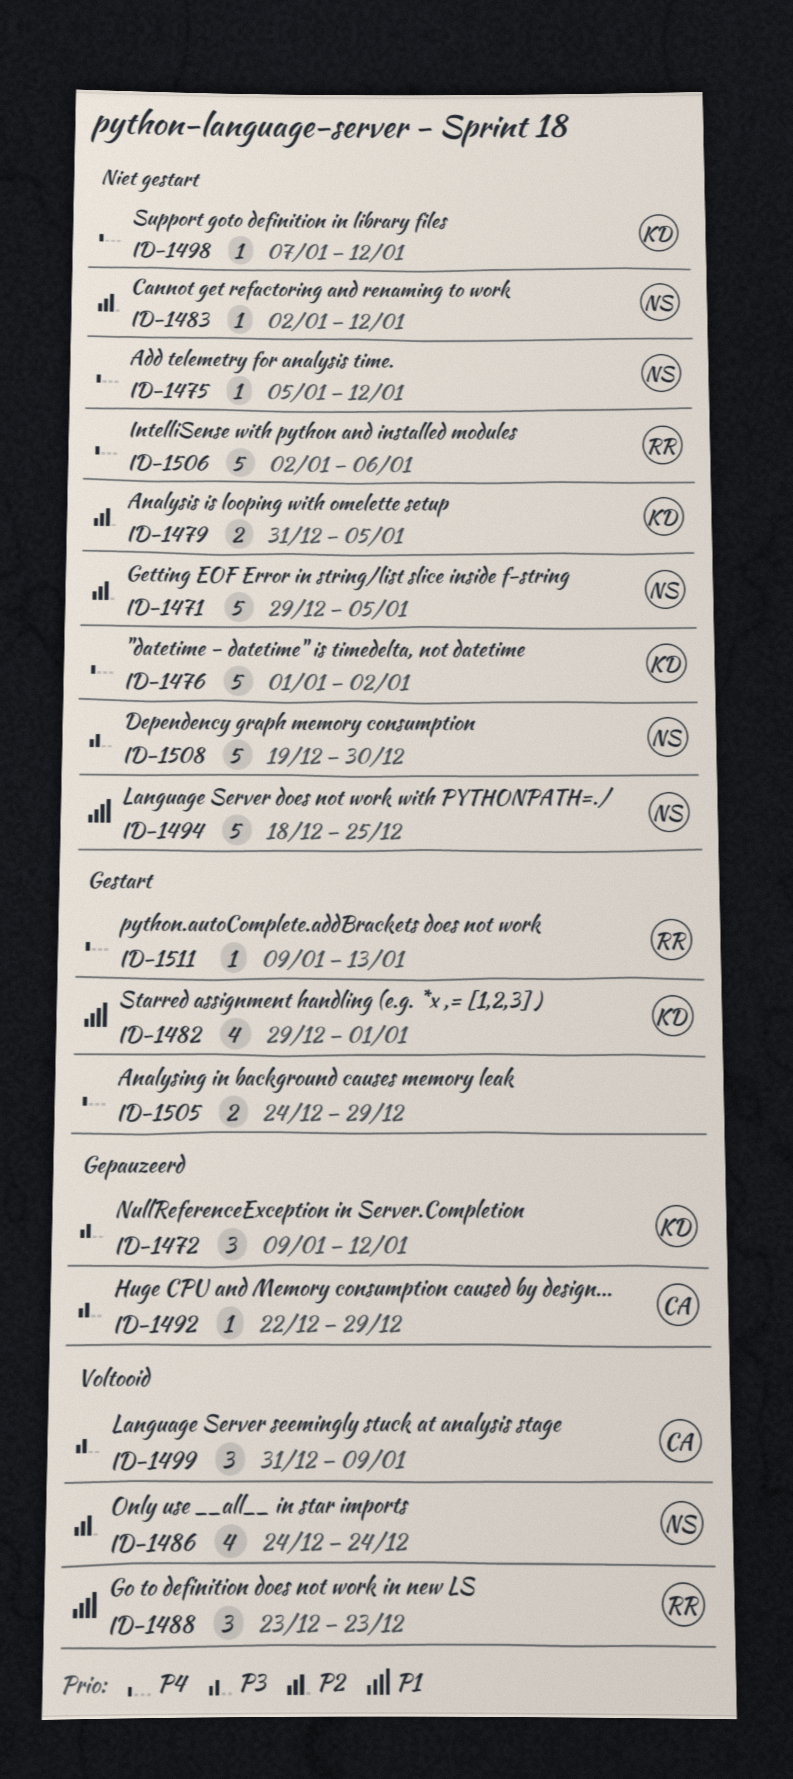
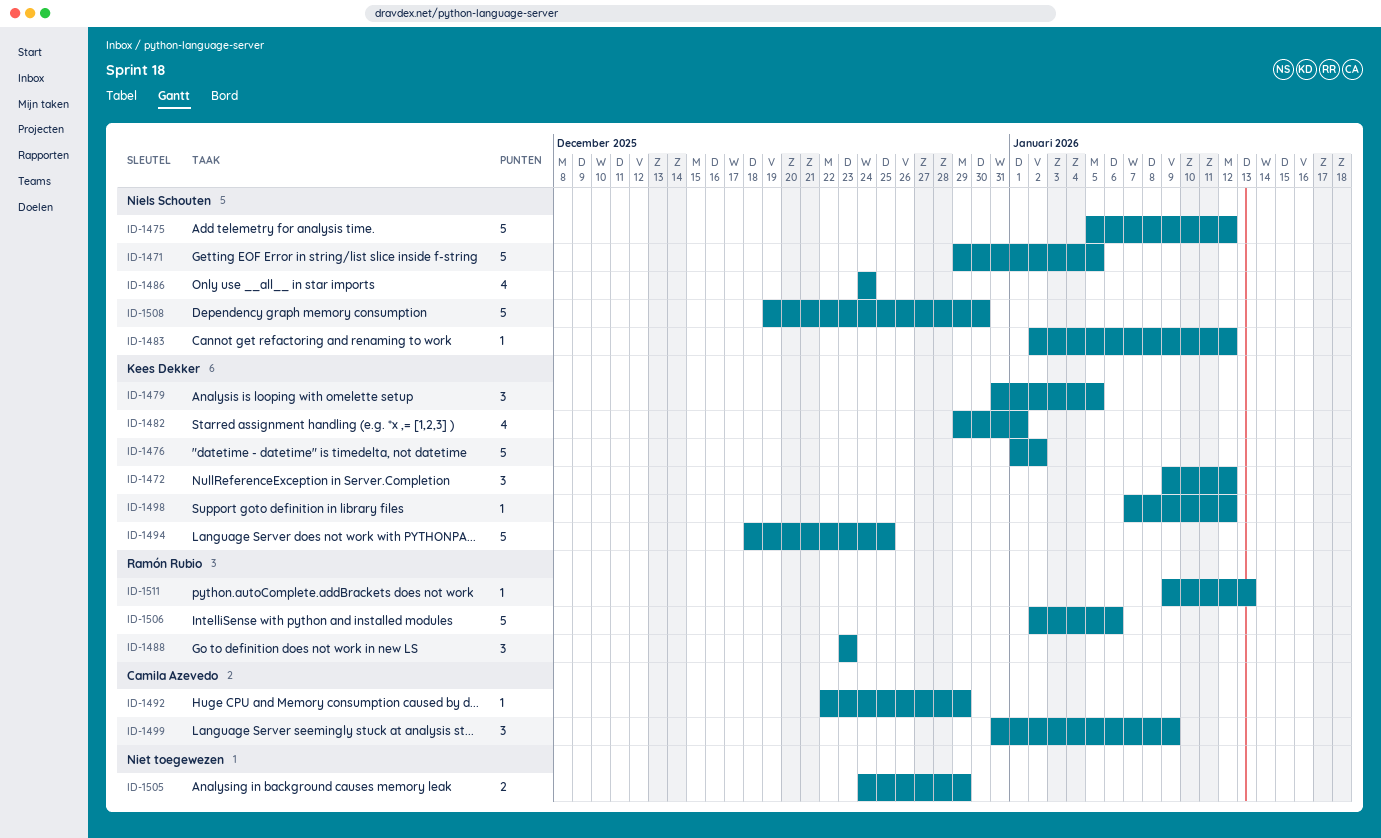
ID-1475, estimate: 1 -> 5
ID-1479, estimate: 2 -> 3
ID-1494, owner: Niels Schouten -> Kees Dekker

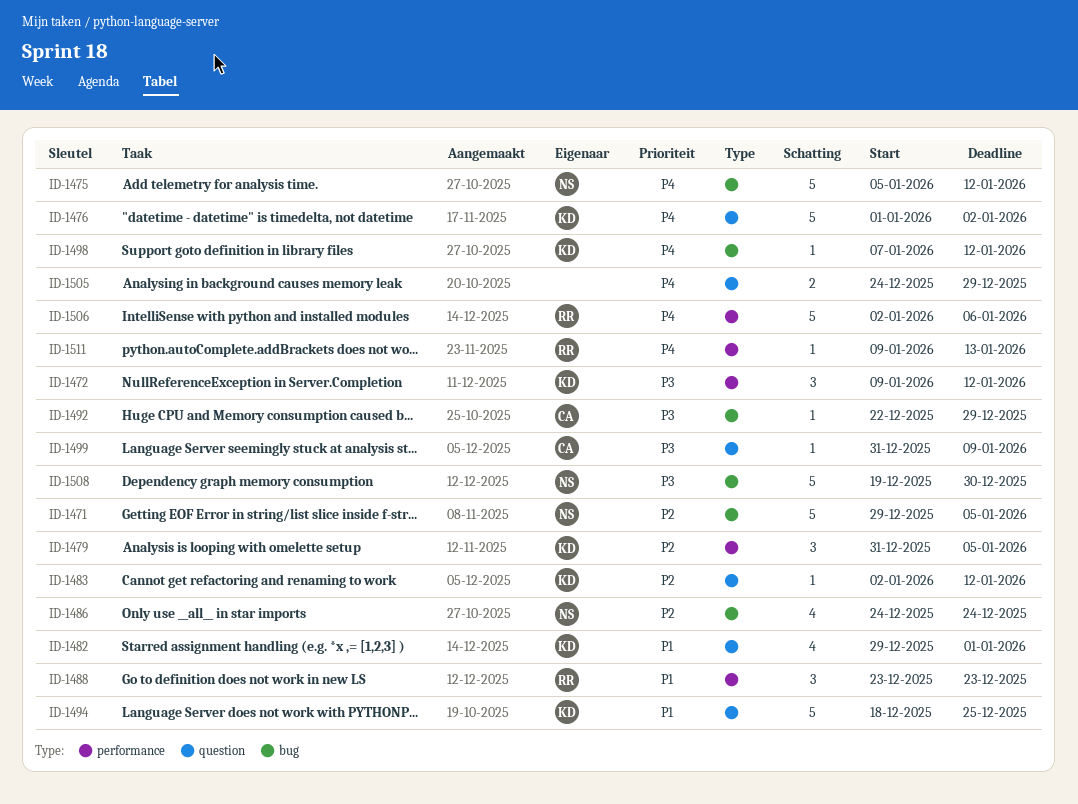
ID-1483, owner: Niels Schouten -> Kees Dekker
ID-1499, estimate: 3 -> 1

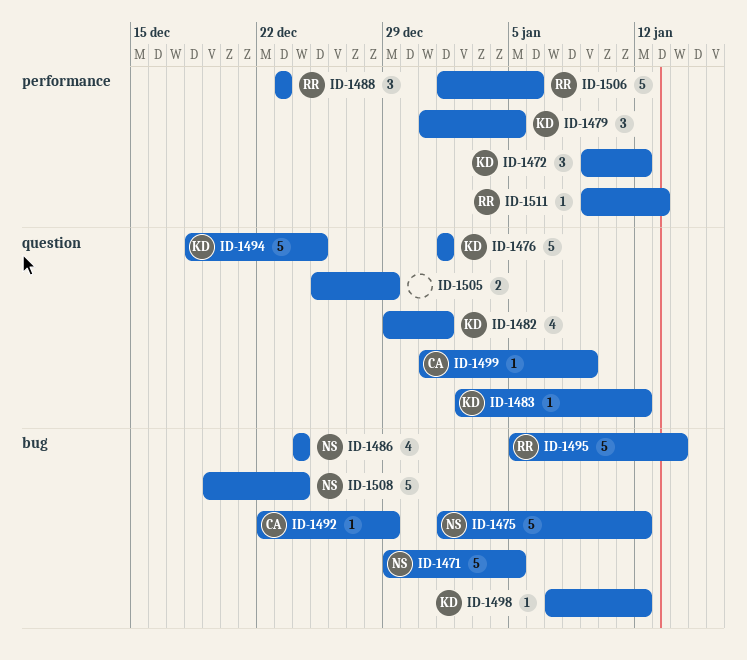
ID-1475, start: Jan 5 -> Jan 1
ID-1476, due: Jan 2 -> Jan 1
ID-1495: none -> present
ID-1505, start: Dec 24 -> Dec 25
ID-1506, start: Jan 2 -> Jan 1
ID-1508, due: Dec 30 -> Dec 24

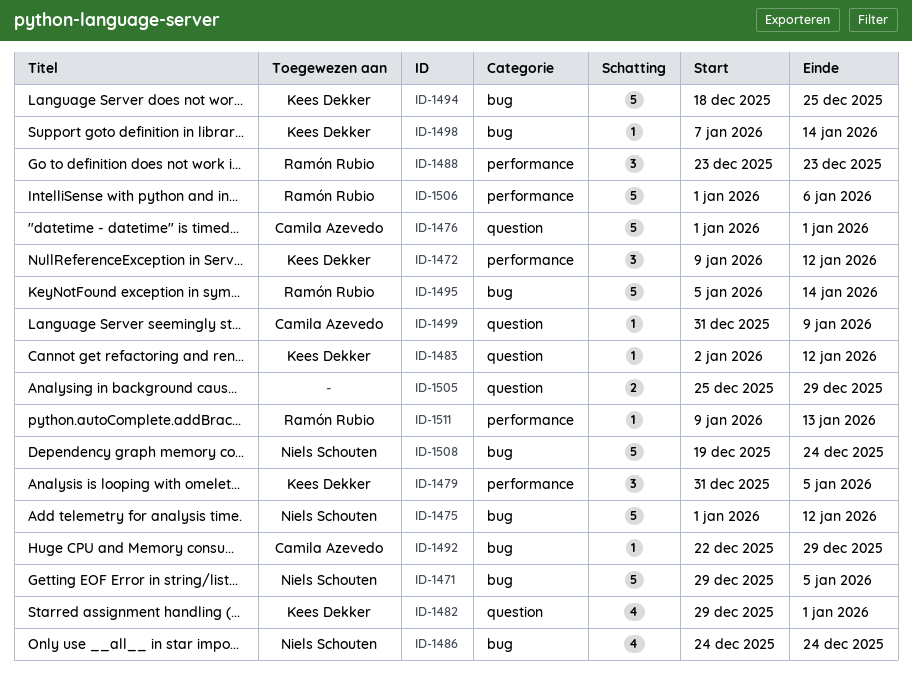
ID-1476, owner: Kees Dekker -> Camila Azevedo
ID-1494, label: question -> bug
ID-1498, due: Jan 12 -> Jan 14

